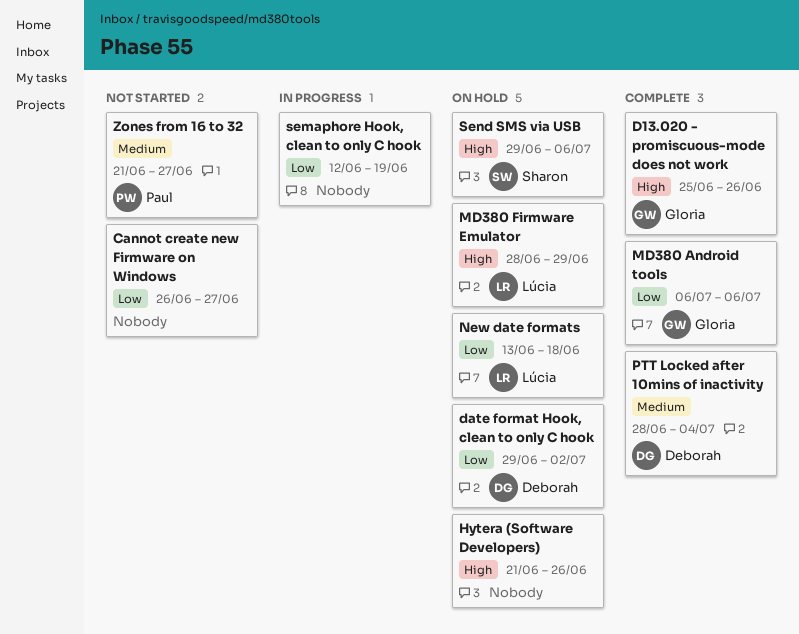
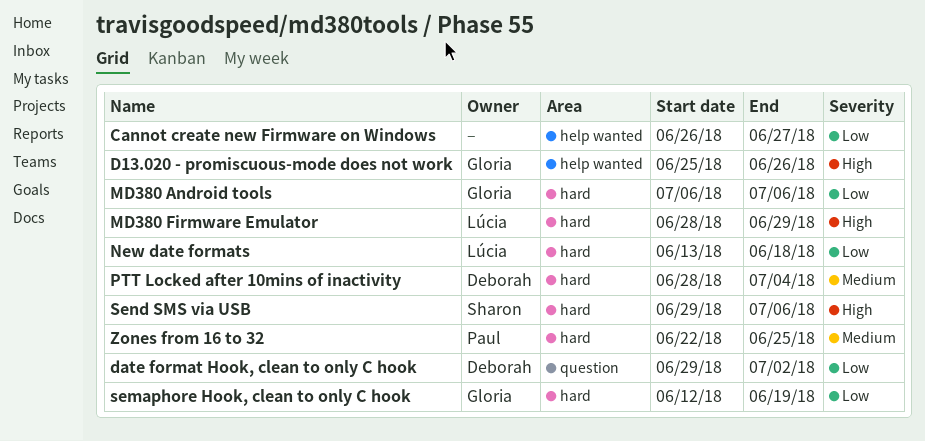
Hytera (Software Developers): present -> none
semaphore Hook, clean to only C hook, owner: none -> Gloria
Zones from 16 to 32, start: Jun 21 -> Jun 22
Zones from 16 to 32, due: Jun 27 -> Jun 25

